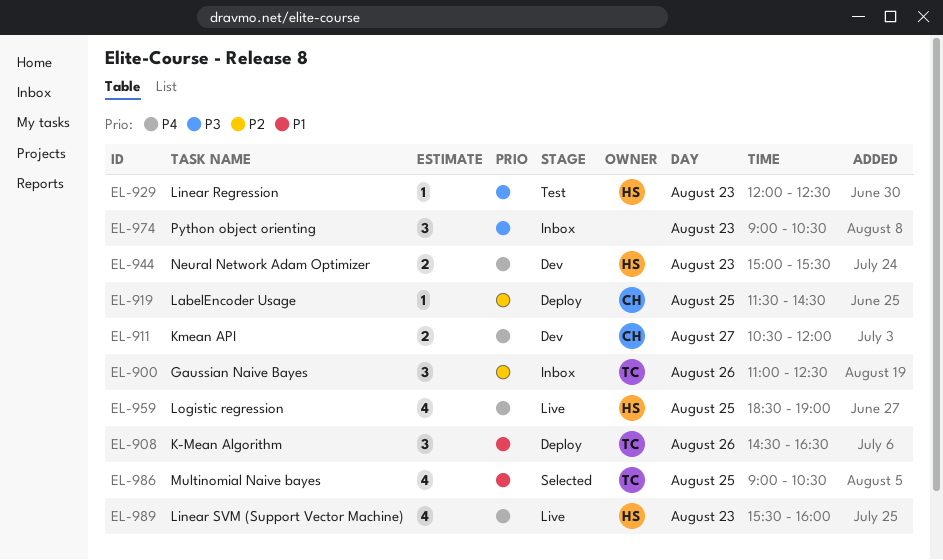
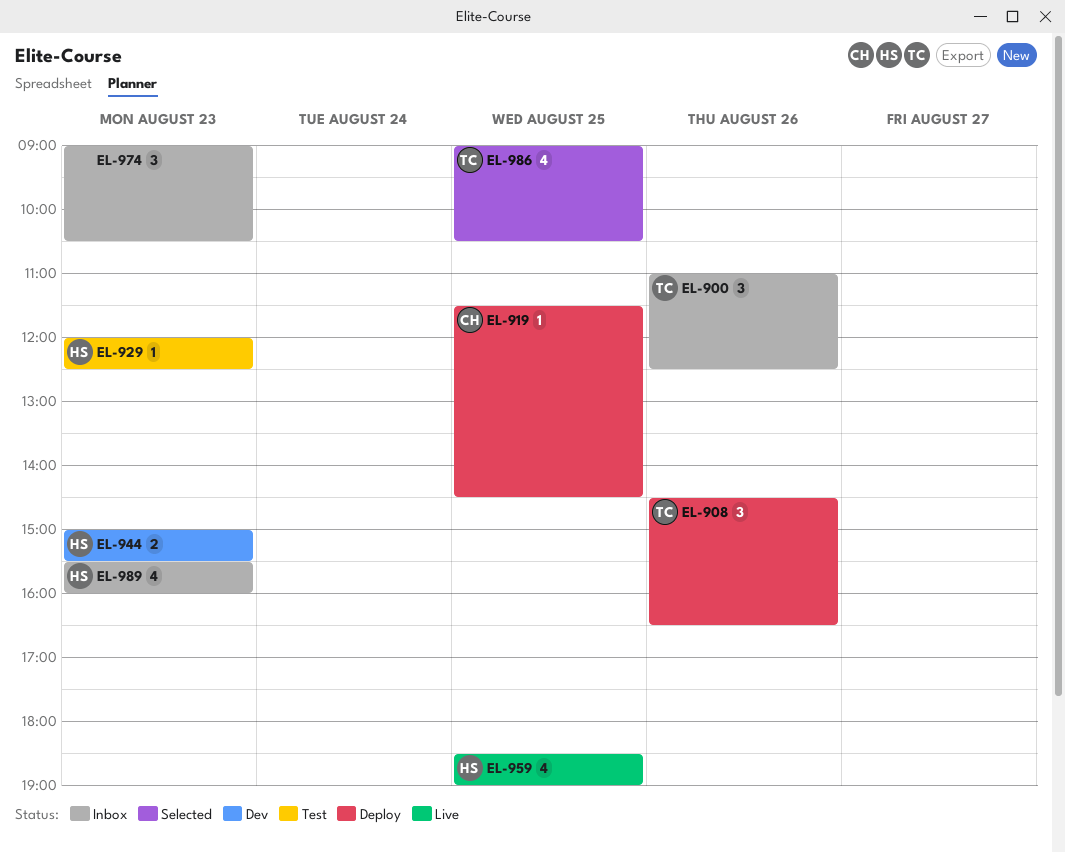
EL-911: present -> none
EL-989, status: Live -> Inbox

